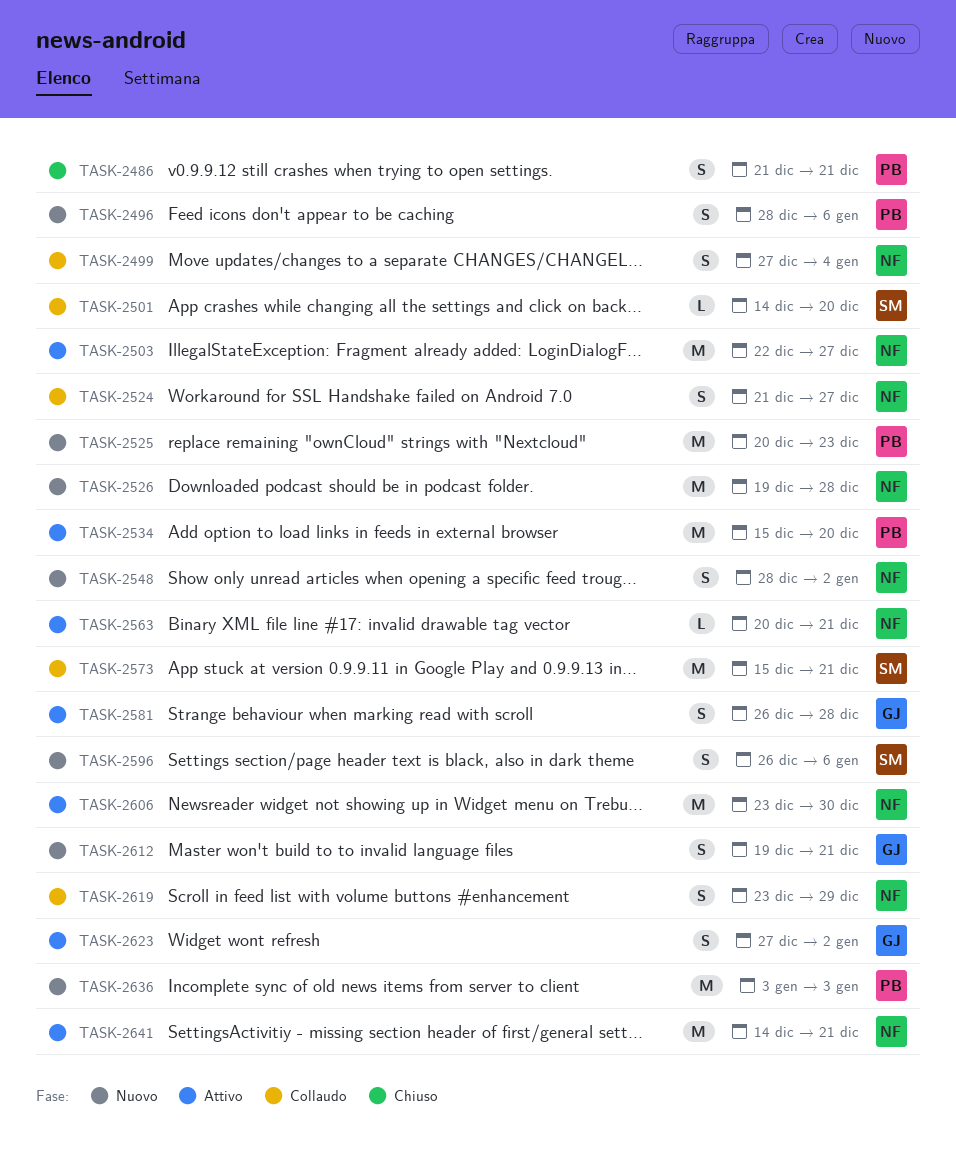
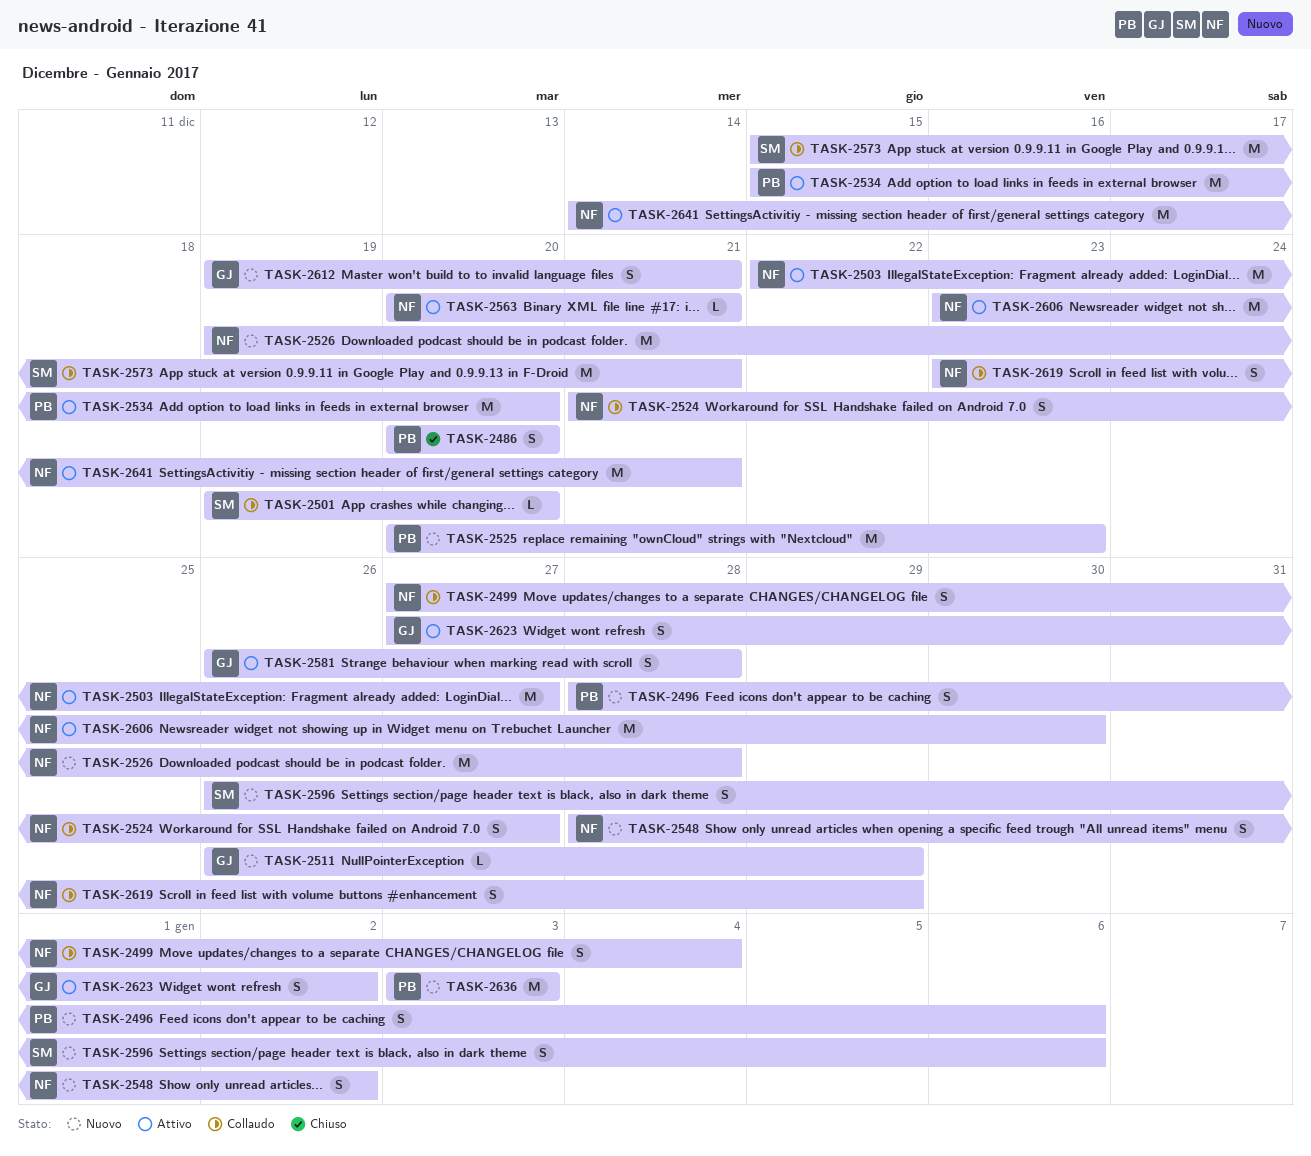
TASK-2486, start: Dec 21 -> Dec 20
TASK-2486, due: Dec 21 -> Dec 20
TASK-2501, start: Dec 14 -> Dec 19
TASK-2511: none -> present

